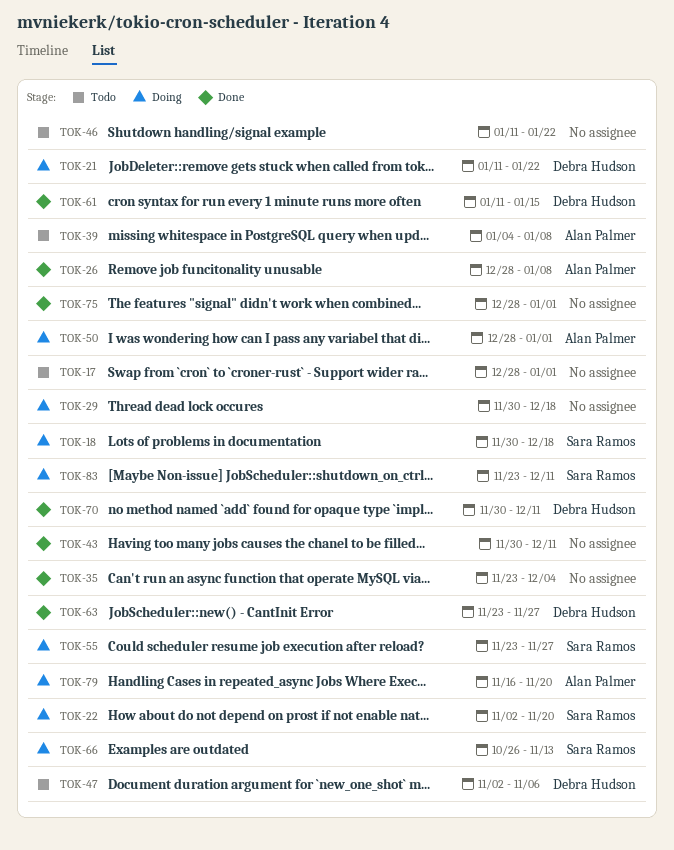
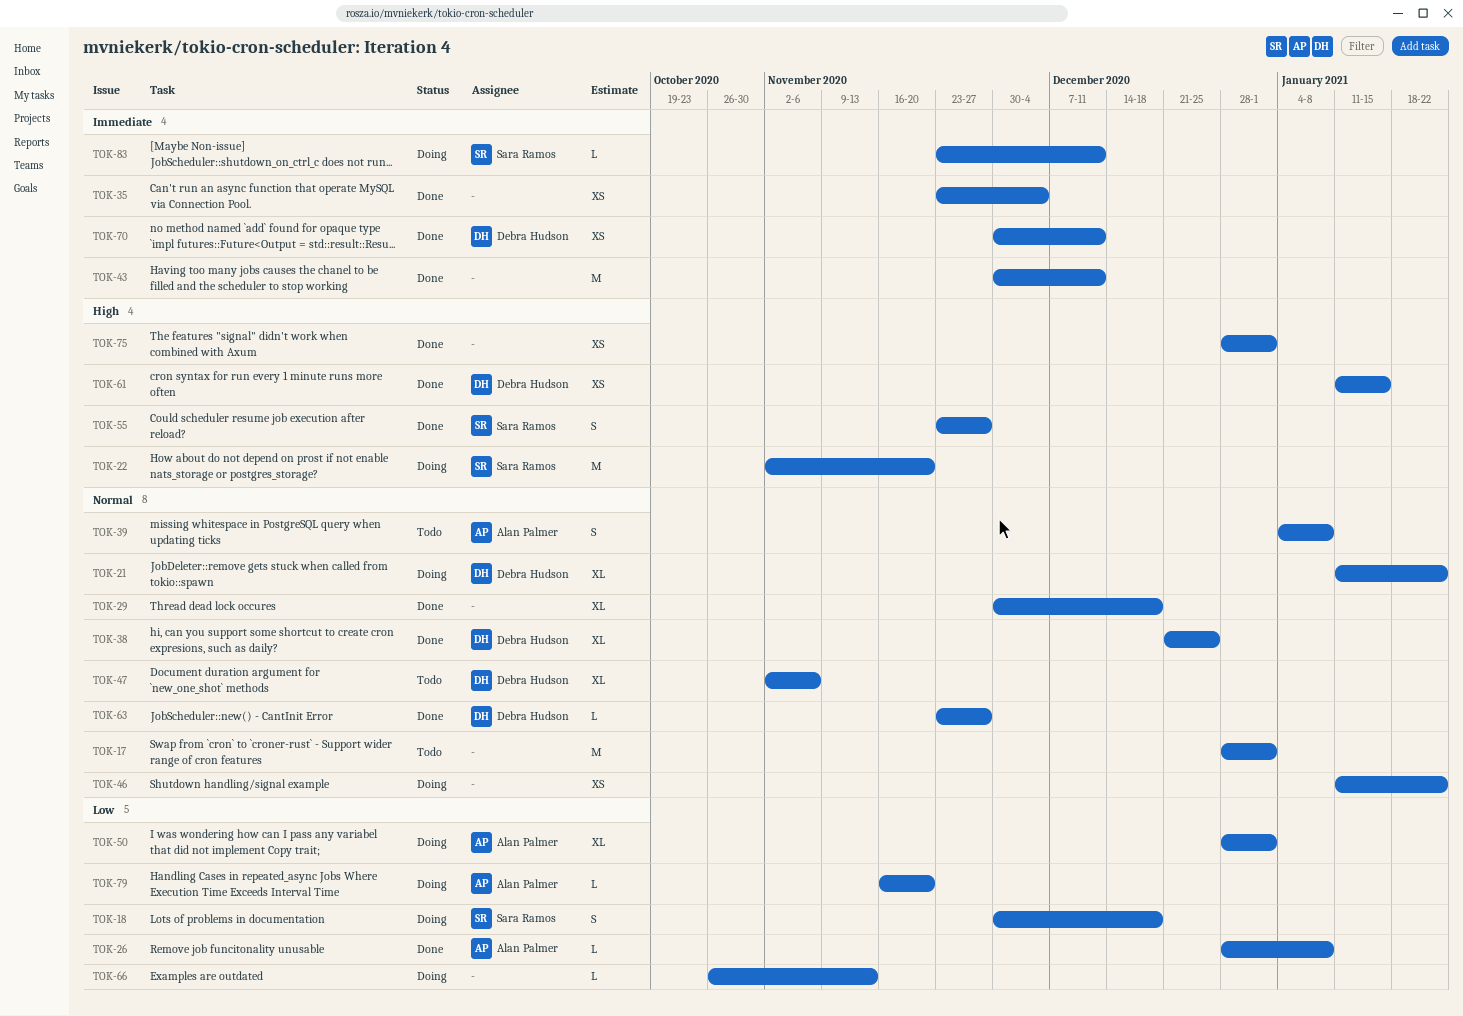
TOK-29, status: Doing -> Done
TOK-38: none -> present
TOK-46, status: Todo -> Doing
TOK-55, status: Doing -> Done
TOK-66, owner: Sara Ramos -> none

